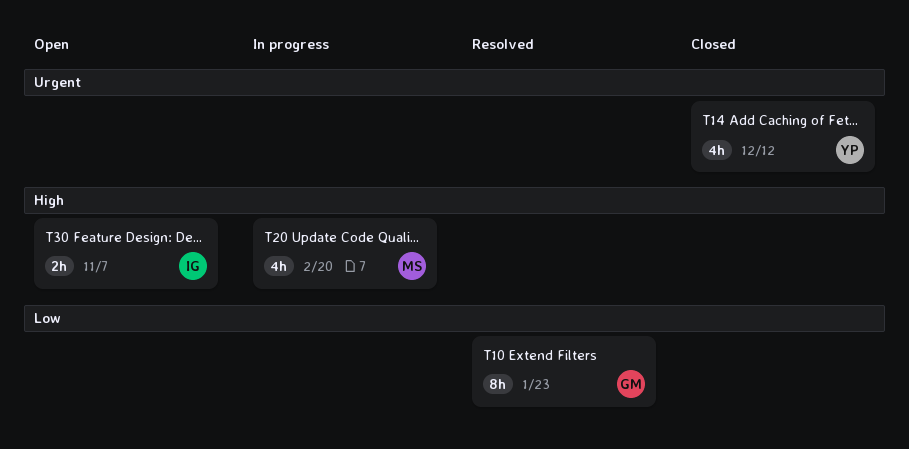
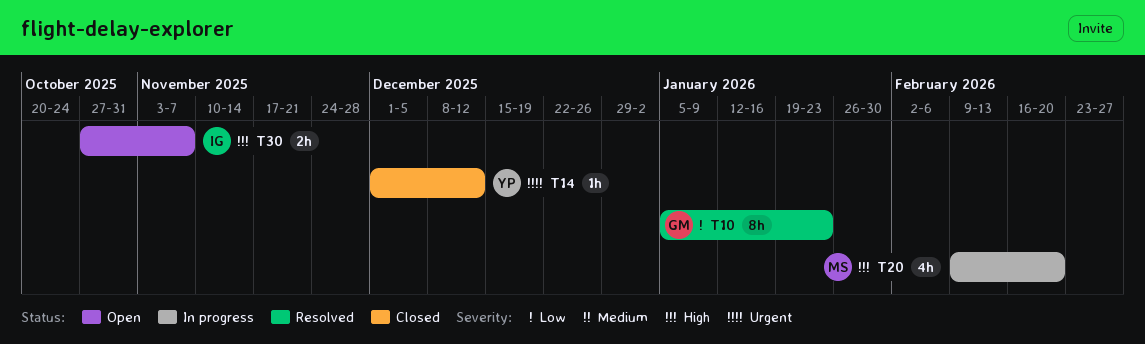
T14, estimate: 4h -> 1h

